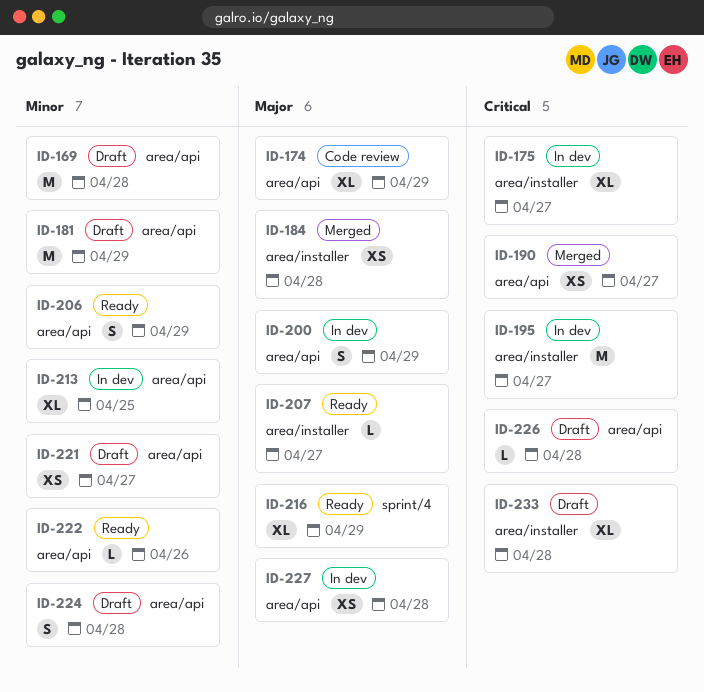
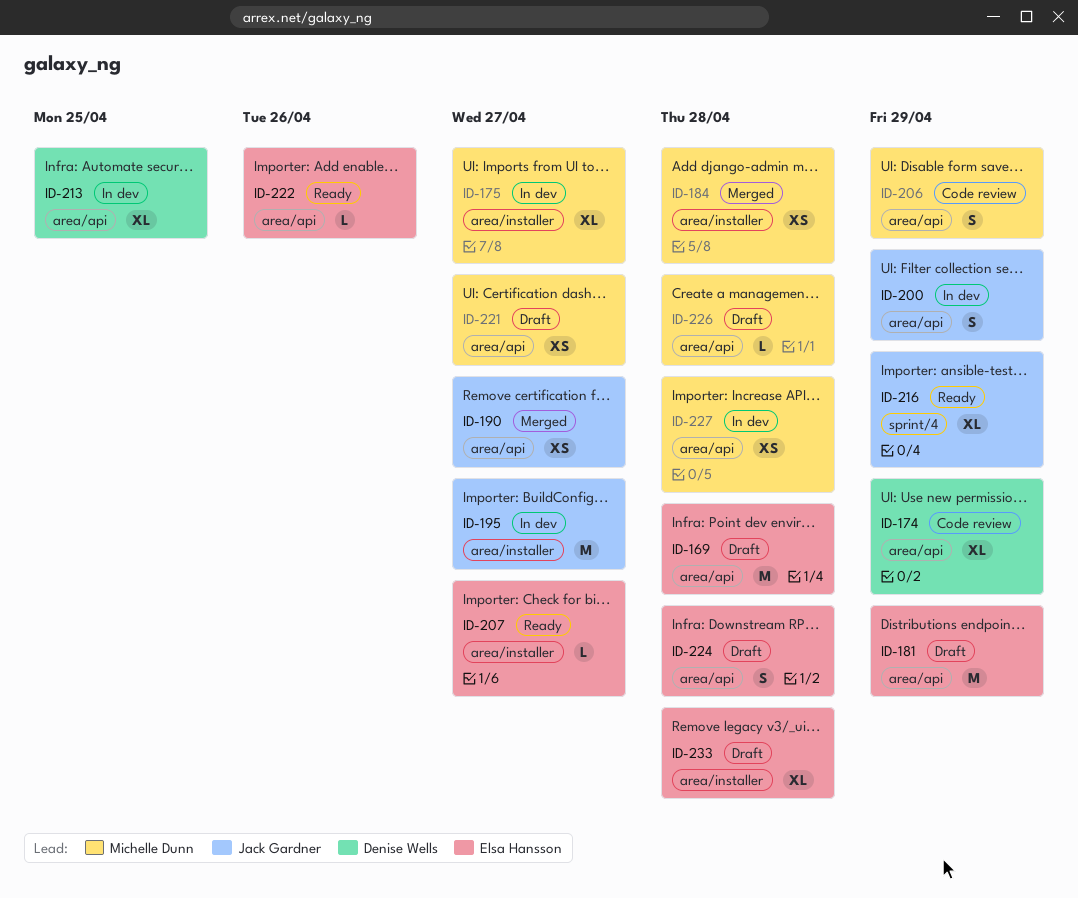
ID-206, status: Ready -> Code review

